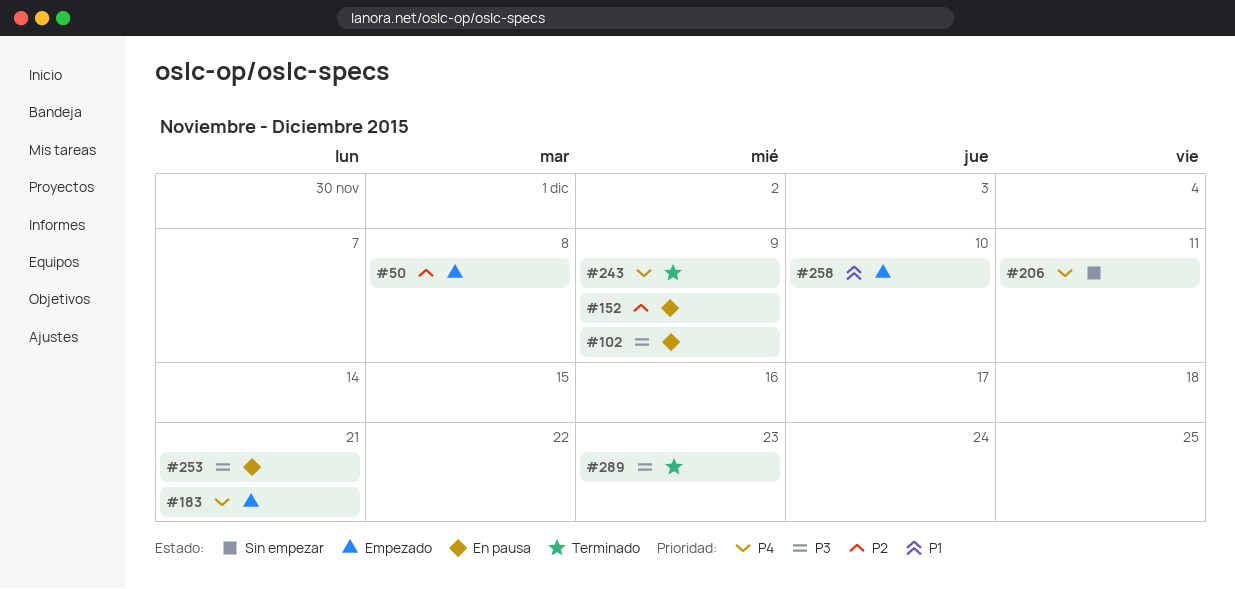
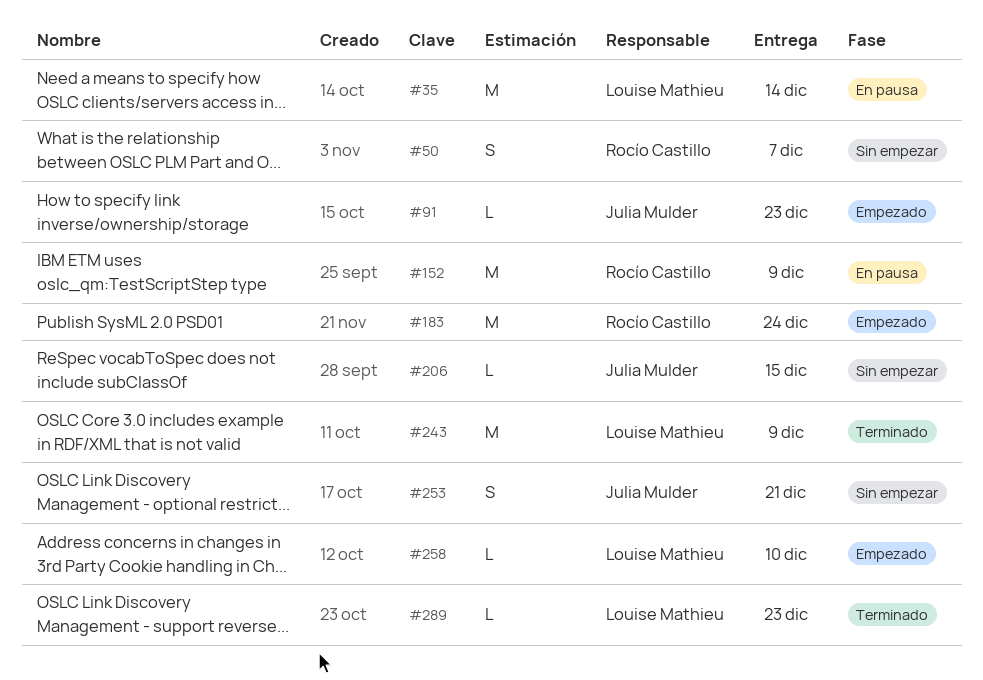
#35: none -> present
#50, status: Empezado -> Sin empezar
#50, due: Dec 8 -> Dec 7
#91: none -> present
#102: present -> none
#183, due: Dec 21 -> Dec 24
#206, due: Dec 11 -> Dec 15
#253, status: En pausa -> Sin empezar

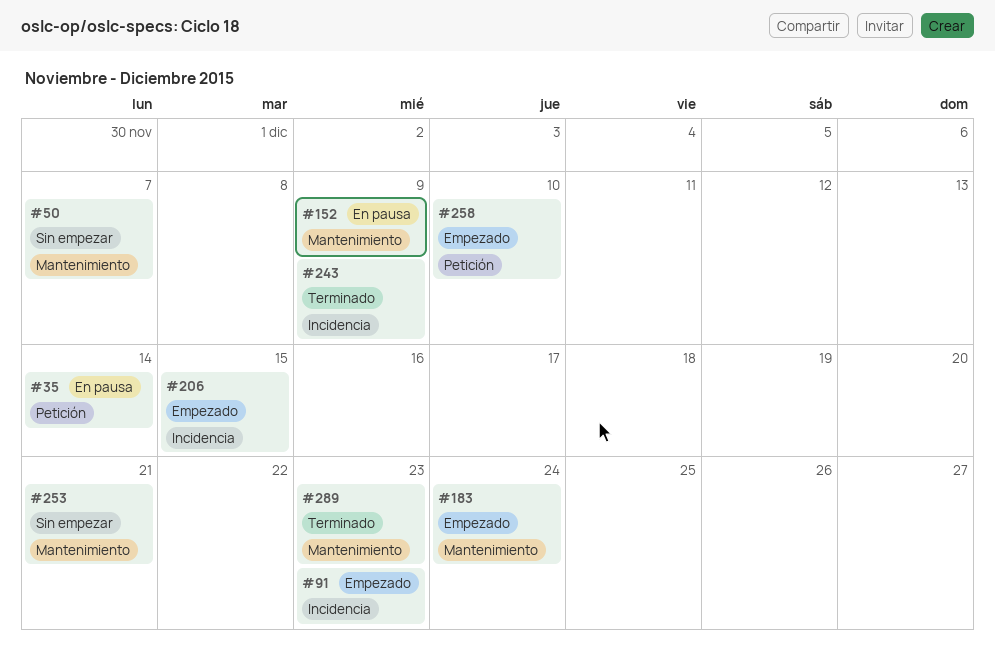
#206, status: Sin empezar -> Empezado

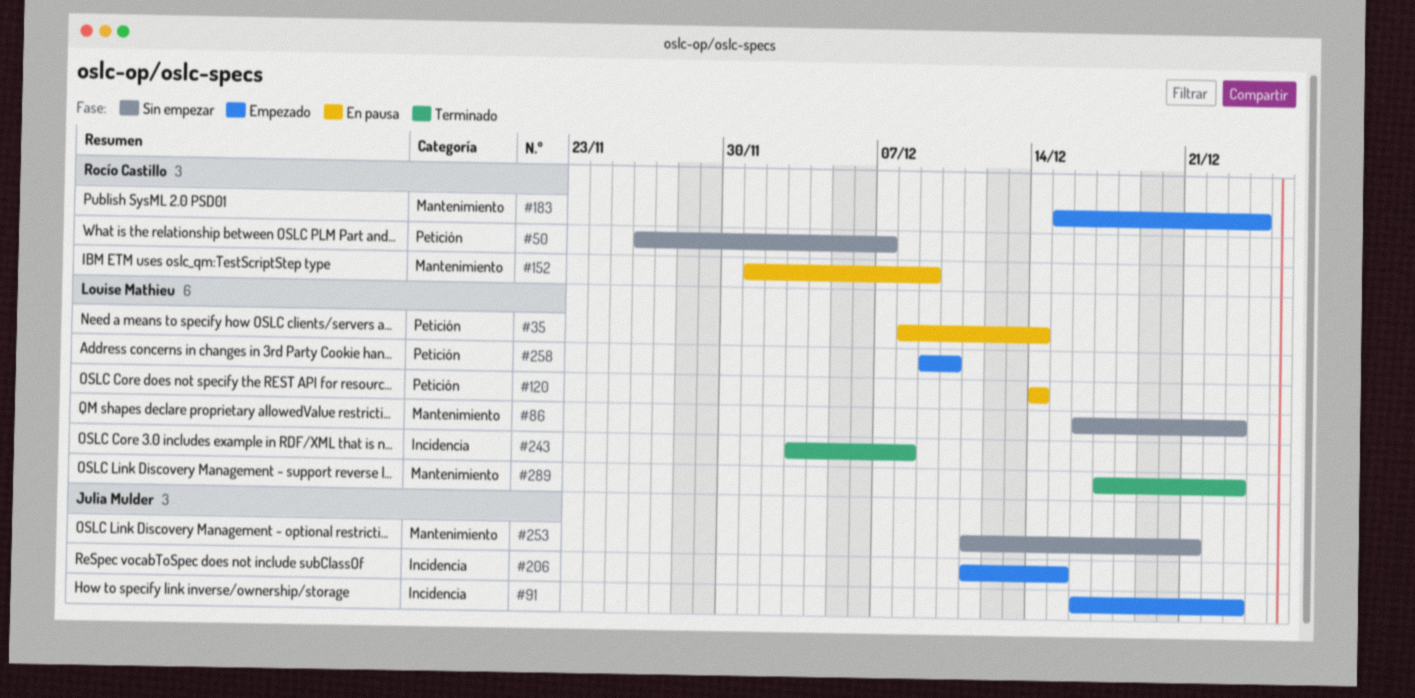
#50, label: Mantenimiento -> Petición
#86: none -> present
#120: none -> present
#243, due: Dec 9 -> Dec 8

